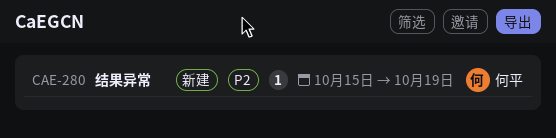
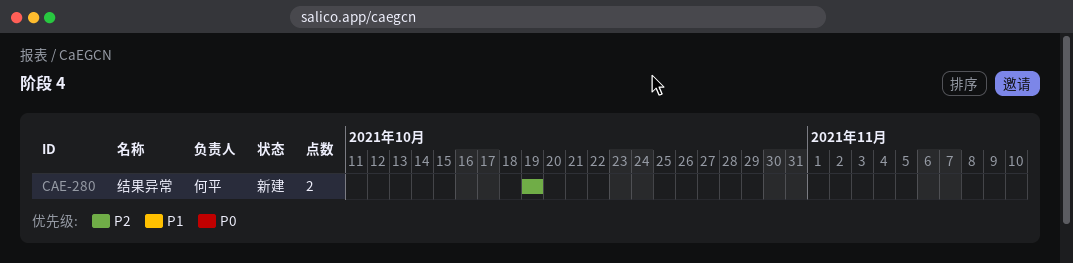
CAE-280, estimate: 1 -> 2
CAE-280, start: Oct 15 -> Oct 19

